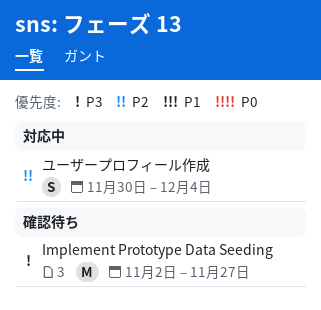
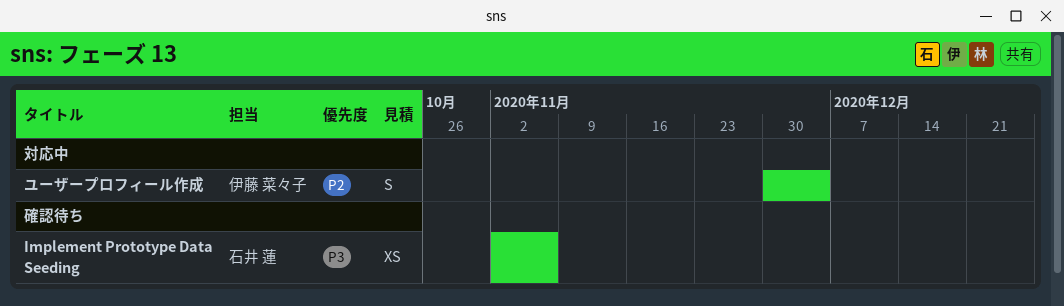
Implement Prototype Data Seeding, estimate: M -> XS
Implement Prototype Data Seeding, due: Nov 27 -> Nov 6

